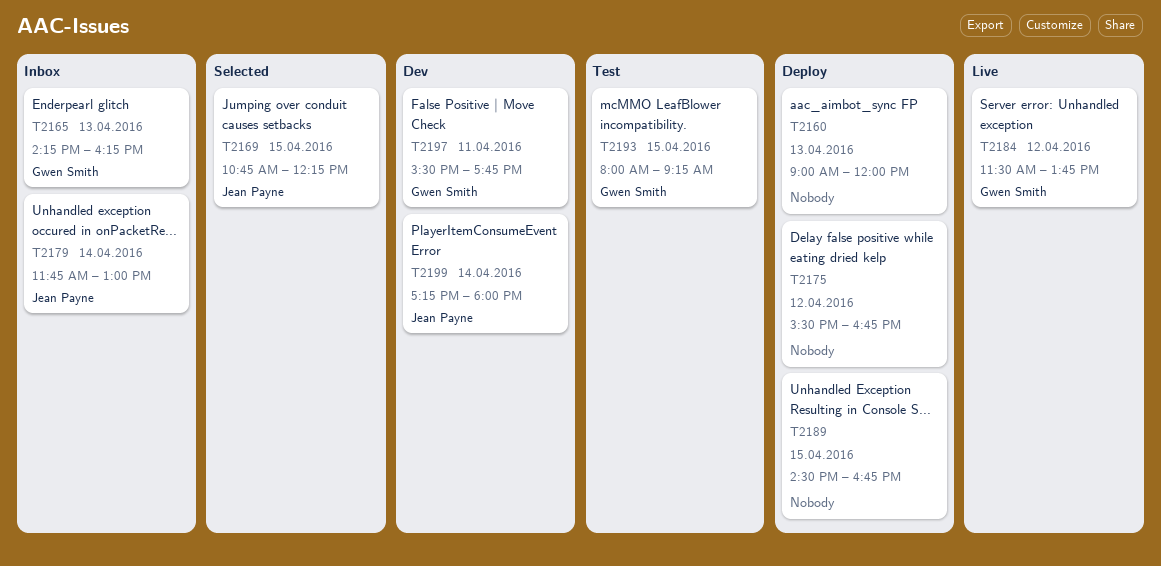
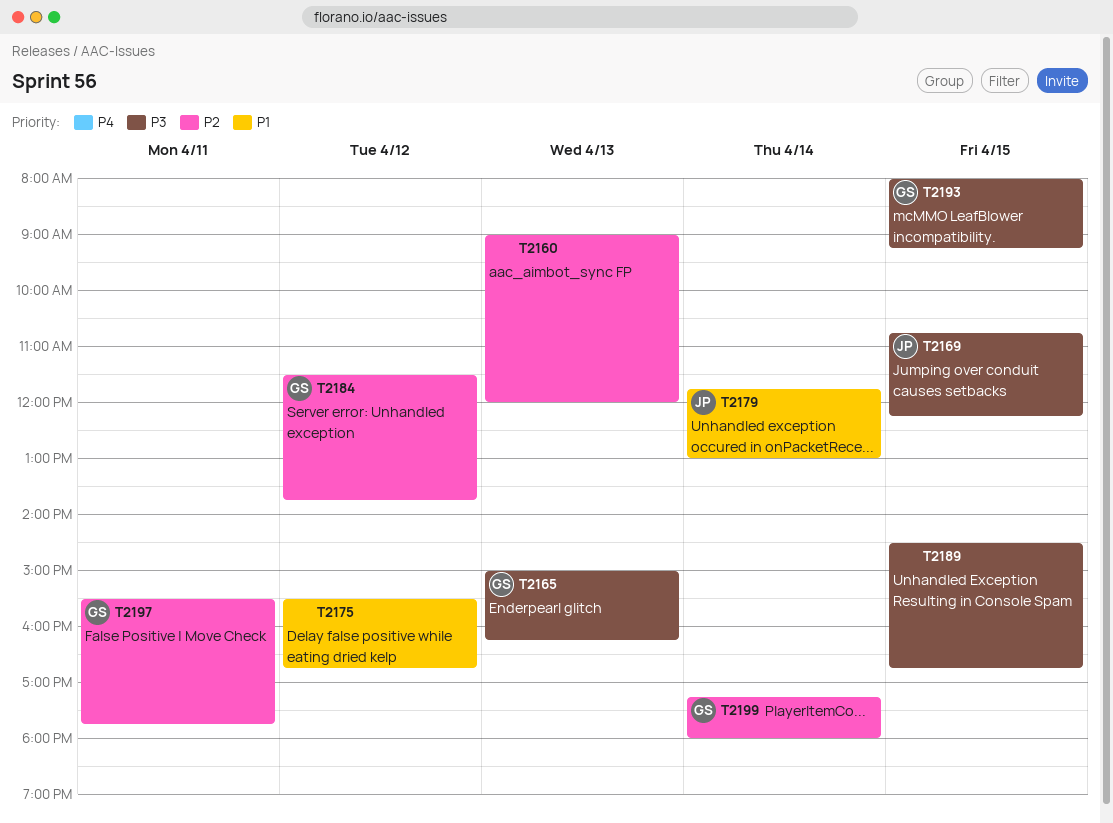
T2165, begins: 14:15 -> 15:00
T2199, owner: Jean Payne -> Gwen Smith

